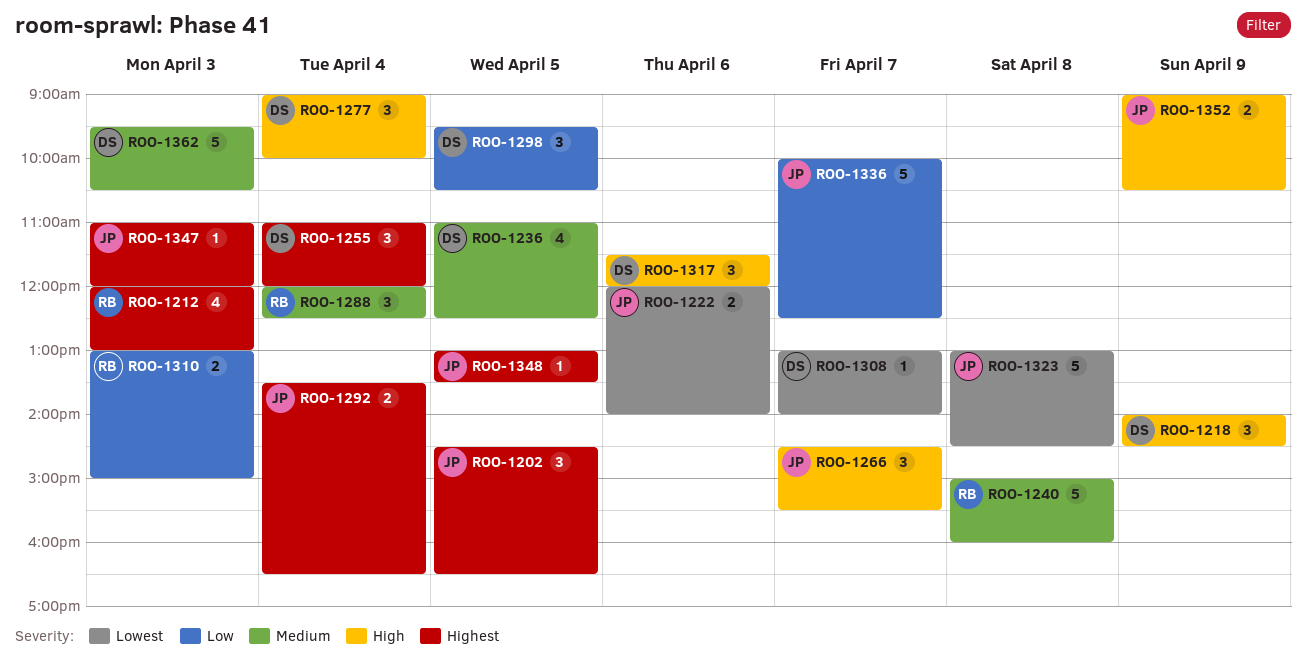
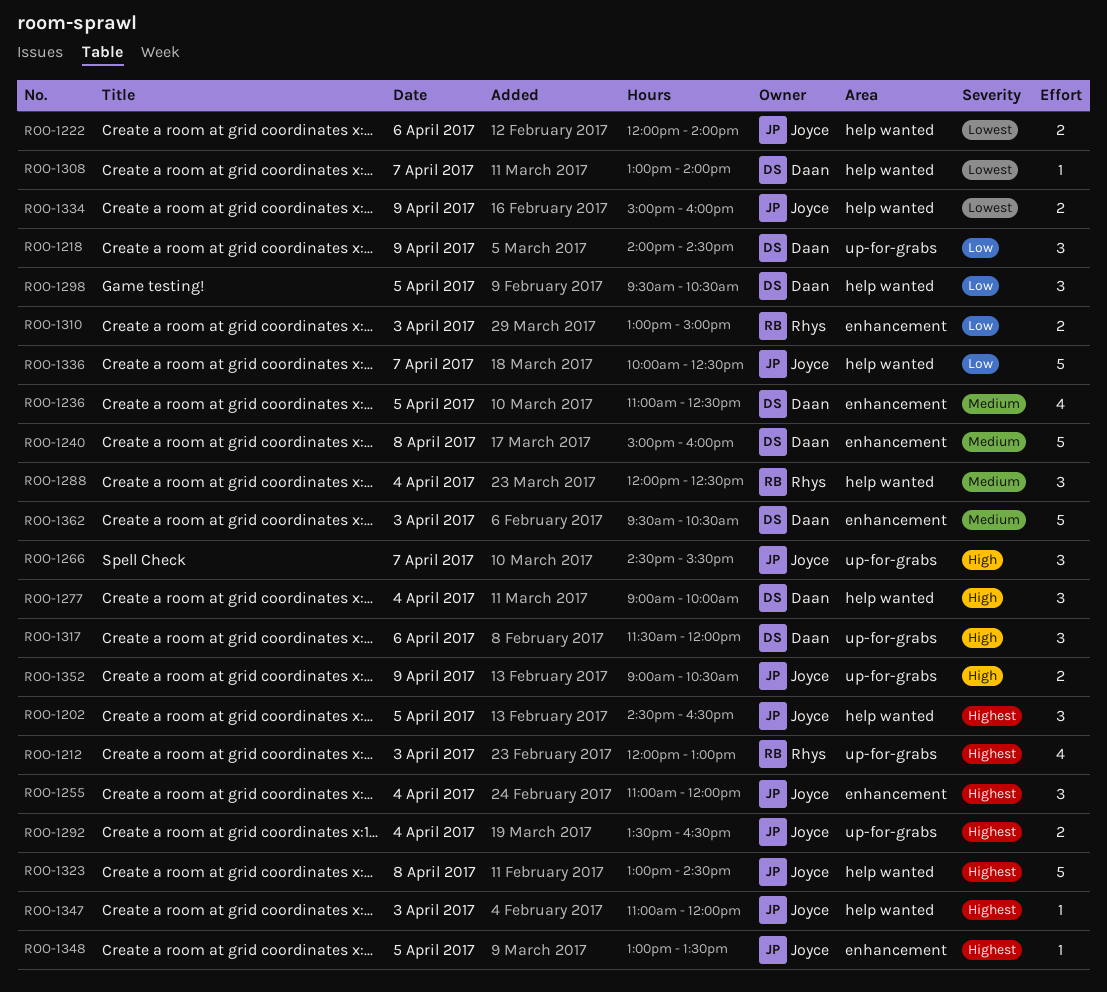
ROO-1218, priority: High -> Low
ROO-1240, owner: Rhys -> Daan
ROO-1255, owner: Daan -> Joyce
ROO-1323, priority: Lowest -> Highest
ROO-1334: none -> present

